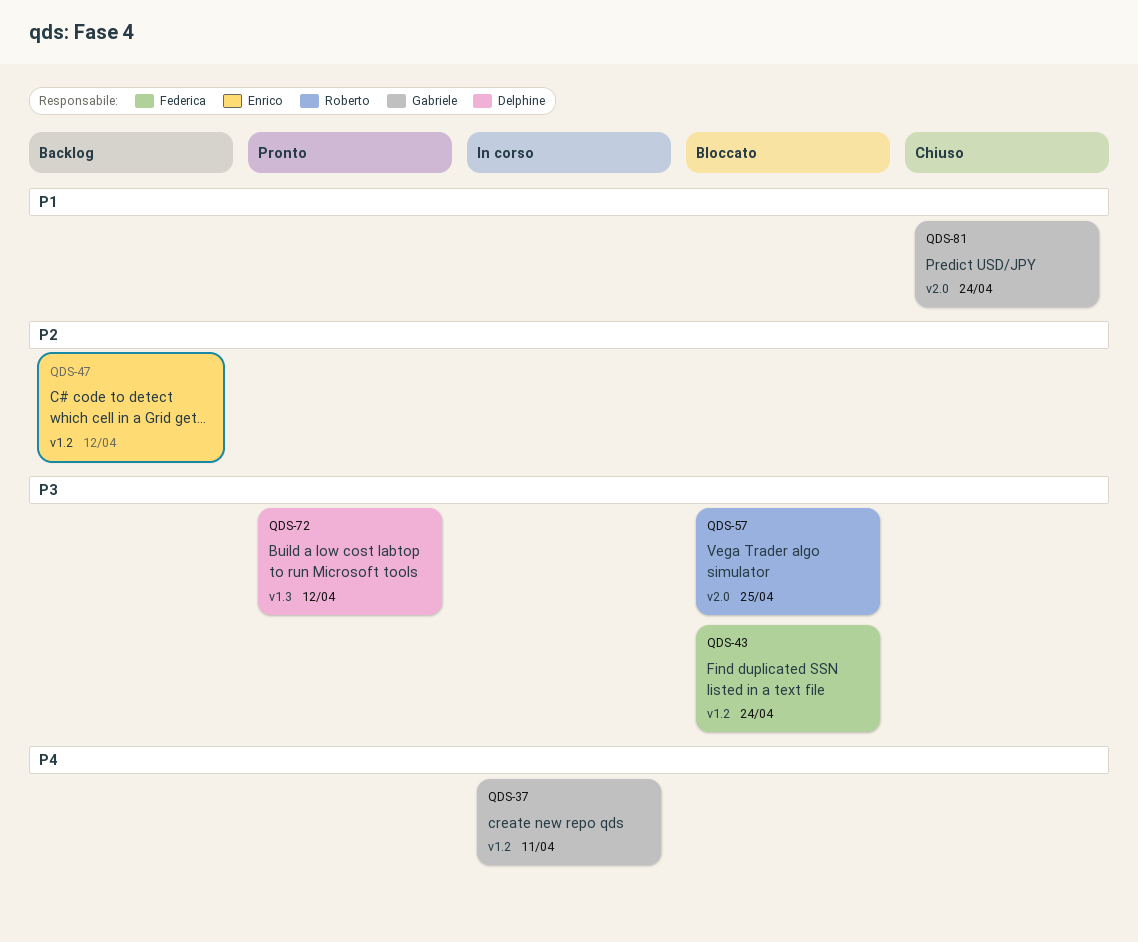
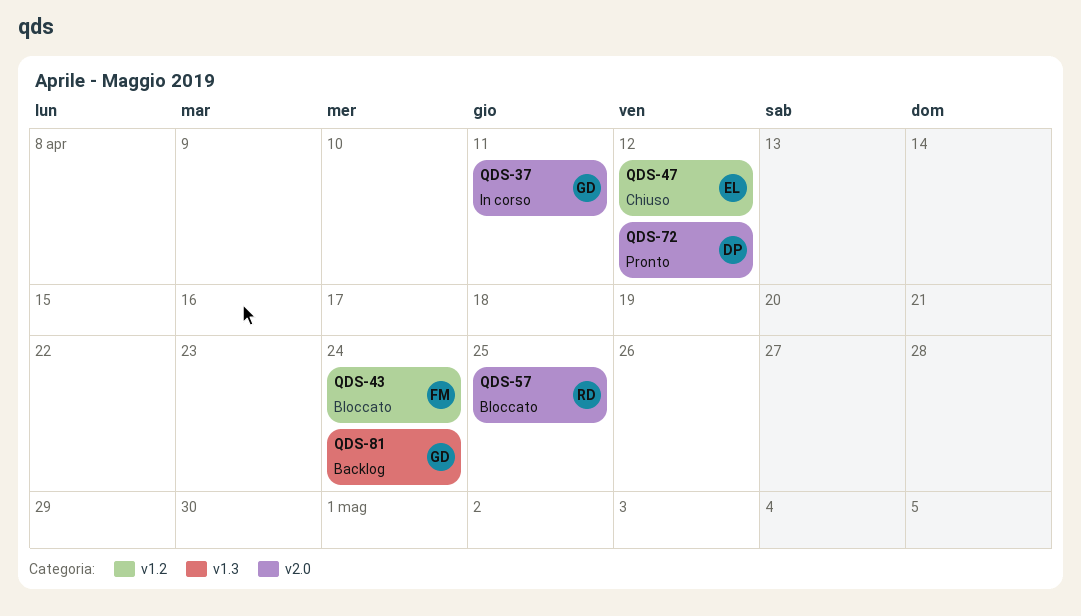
QDS-37, label: v1.2 -> v2.0
QDS-47, status: Backlog -> Chiuso
QDS-72, label: v1.3 -> v2.0
QDS-81, status: Chiuso -> Backlog
QDS-81, label: v2.0 -> v1.3

